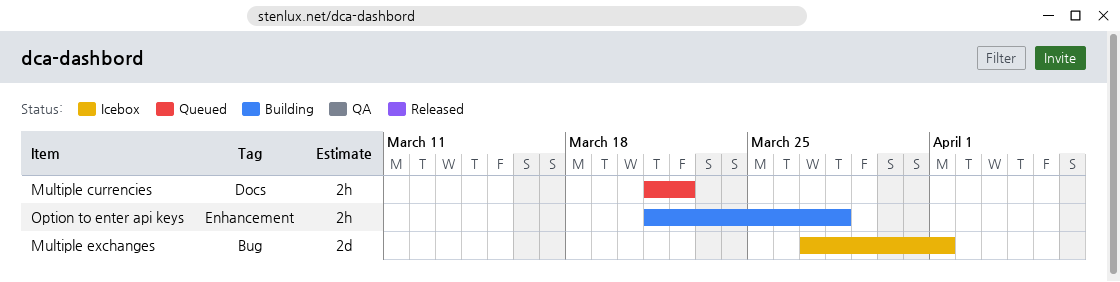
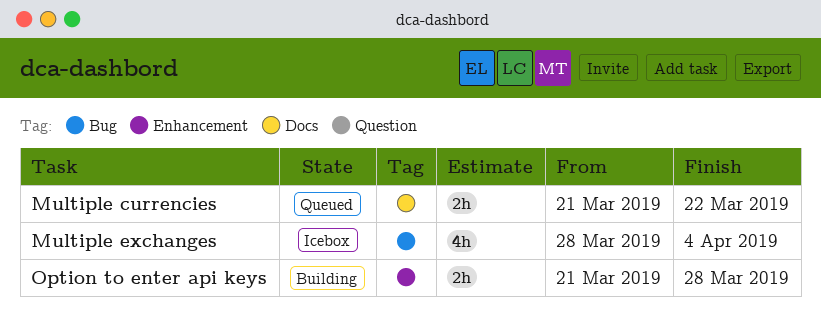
Multiple exchanges, estimate: 2d -> 4h
Multiple exchanges, start: Mar 27 -> Mar 28
Multiple exchanges, due: Apr 1 -> Apr 4

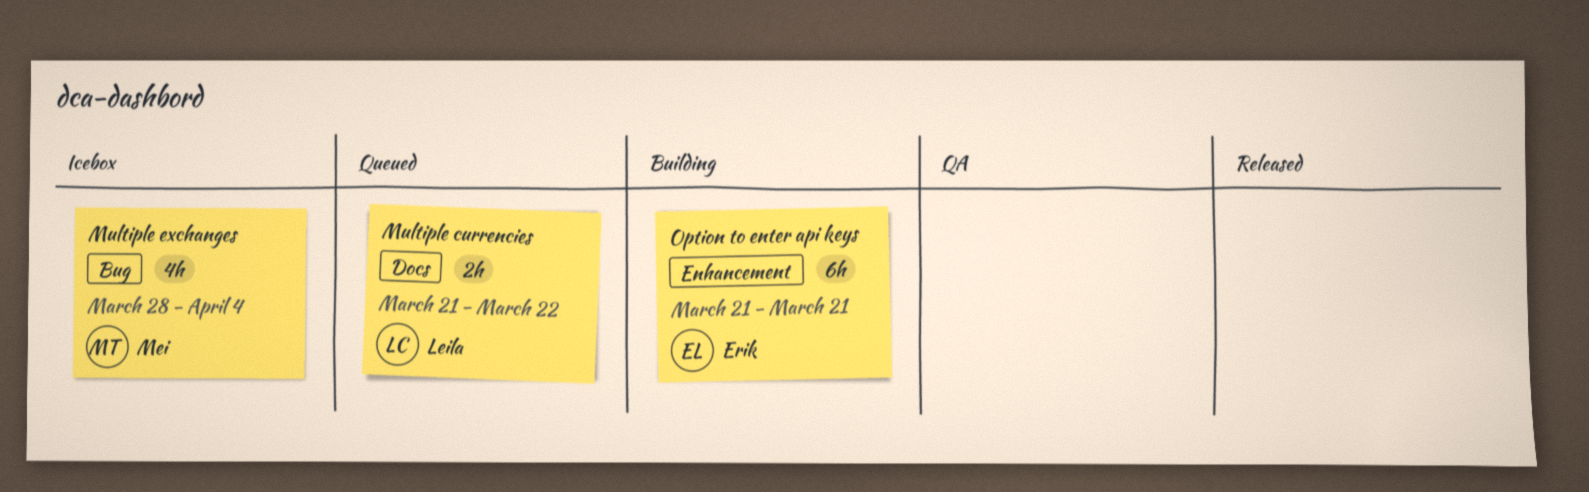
Option to enter api keys, estimate: 2h -> 6h
Option to enter api keys, due: Mar 28 -> Mar 21

